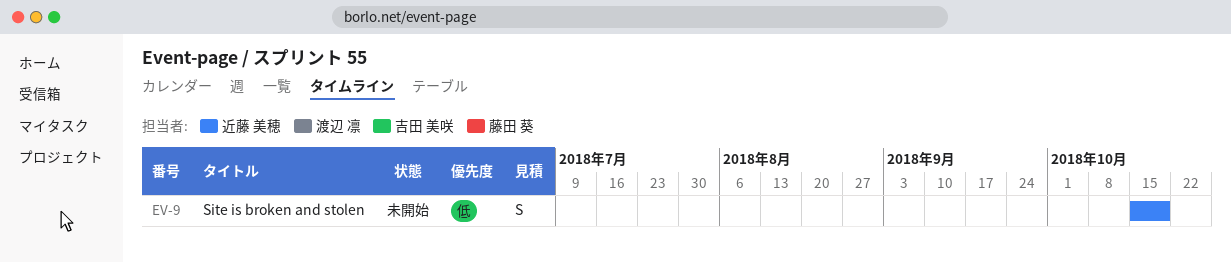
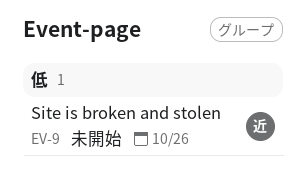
EV-9, due: Oct 19 -> Oct 26

